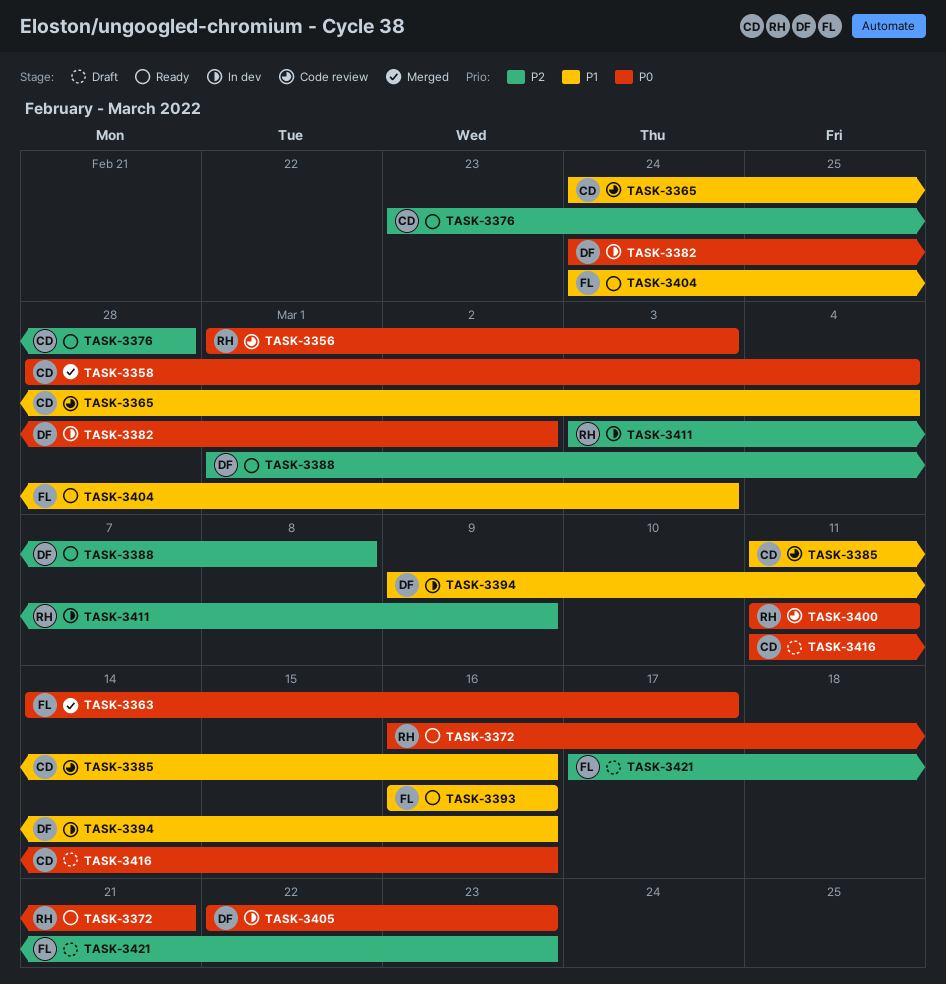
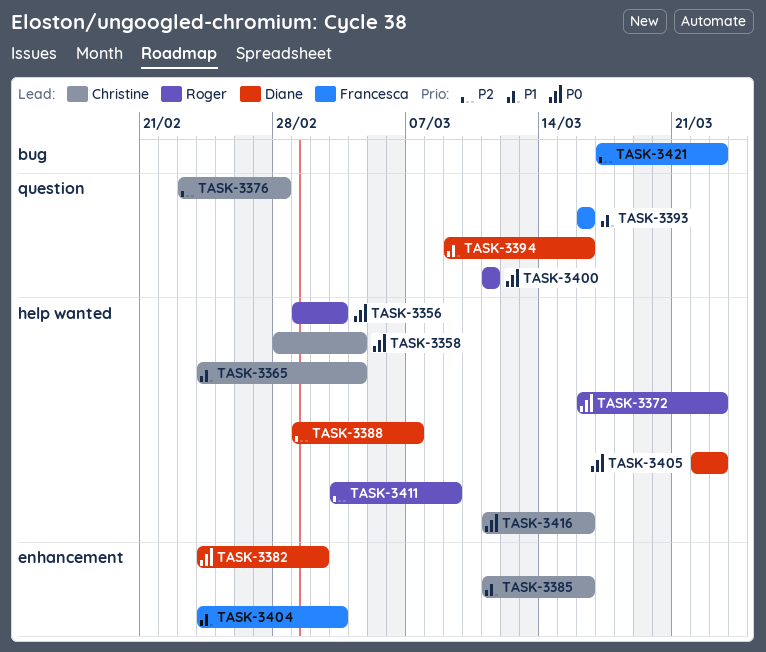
TASK-3363: present -> none
TASK-3372, due: Mar 21 -> Mar 23
TASK-3388, due: Mar 8 -> Mar 7

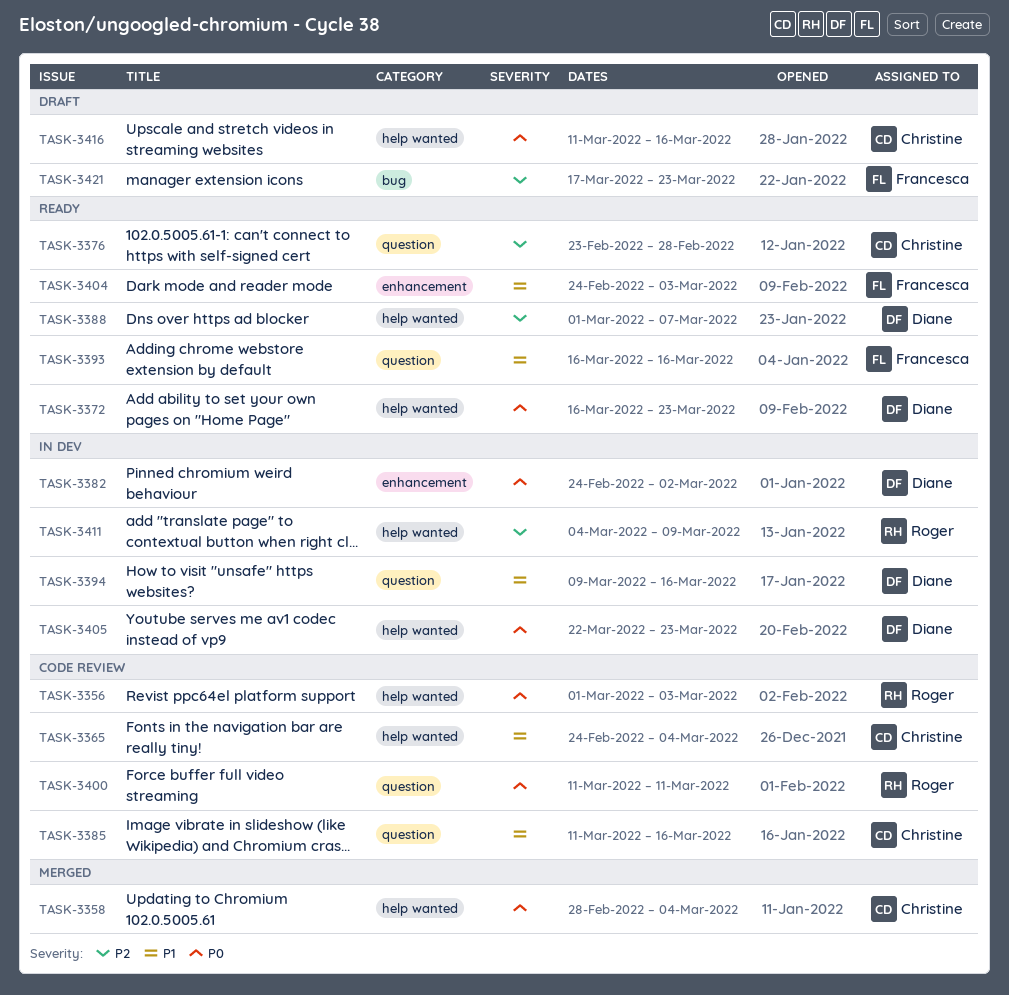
TASK-3372, owner: Roger -> Diane
TASK-3385, label: enhancement -> question
TASK-3411, start: Mar 3 -> Mar 4

